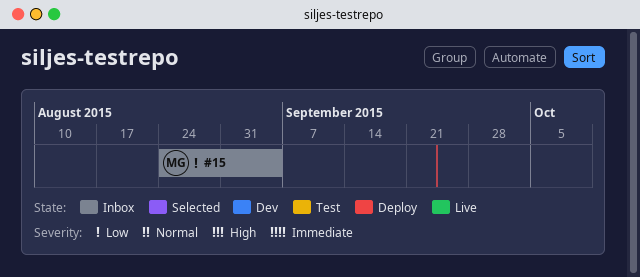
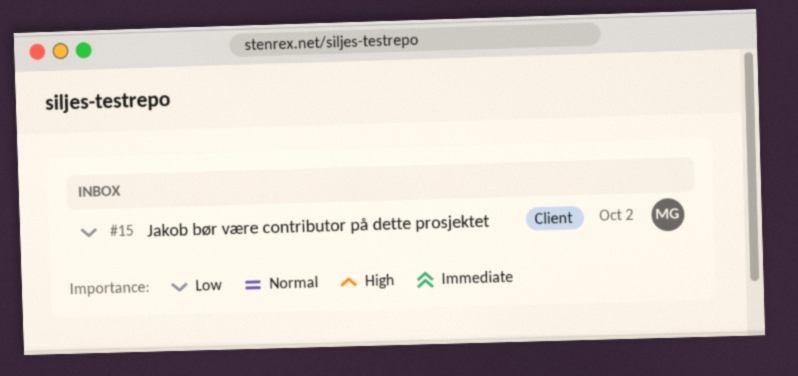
#15, due: Sep 4 -> Oct 2

